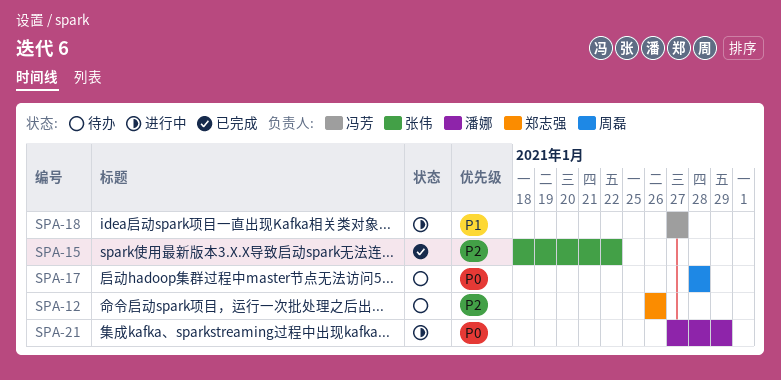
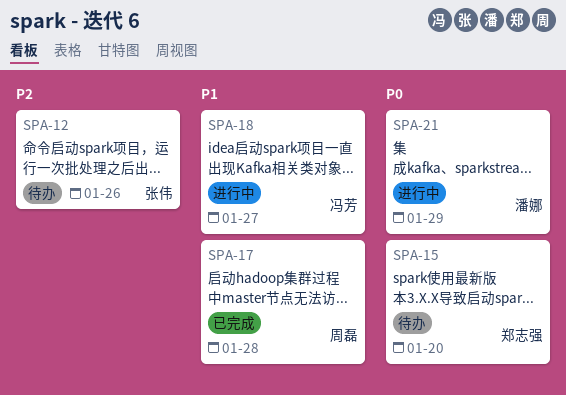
SPA-12, owner: 郑志强 -> 张伟
SPA-15, status: 已完成 -> 待办
SPA-15, owner: 张伟 -> 郑志强
SPA-15, priority: P2 -> P0
SPA-15, due: Jan 22 -> Jan 20
SPA-17, status: 待办 -> 已完成
SPA-17, priority: P0 -> P1

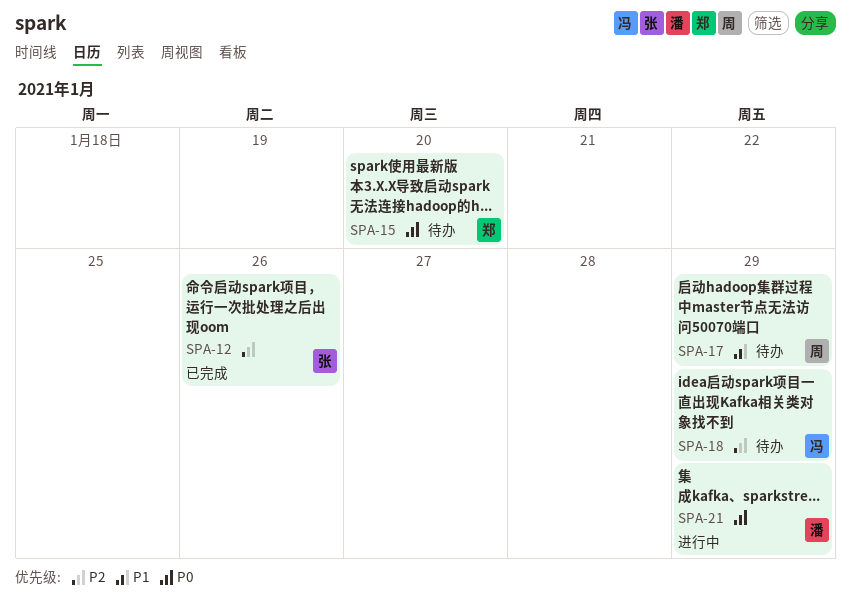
SPA-12, status: 待办 -> 已完成
SPA-17, status: 已完成 -> 待办
SPA-17, due: Jan 28 -> Jan 29
SPA-18, status: 进行中 -> 待办
SPA-18, priority: P1 -> P2
SPA-18, due: Jan 27 -> Jan 29

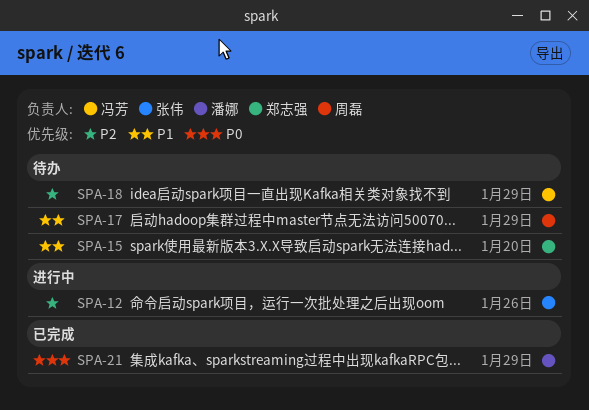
SPA-12, status: 已完成 -> 进行中
SPA-15, priority: P0 -> P1
SPA-21, status: 进行中 -> 已完成

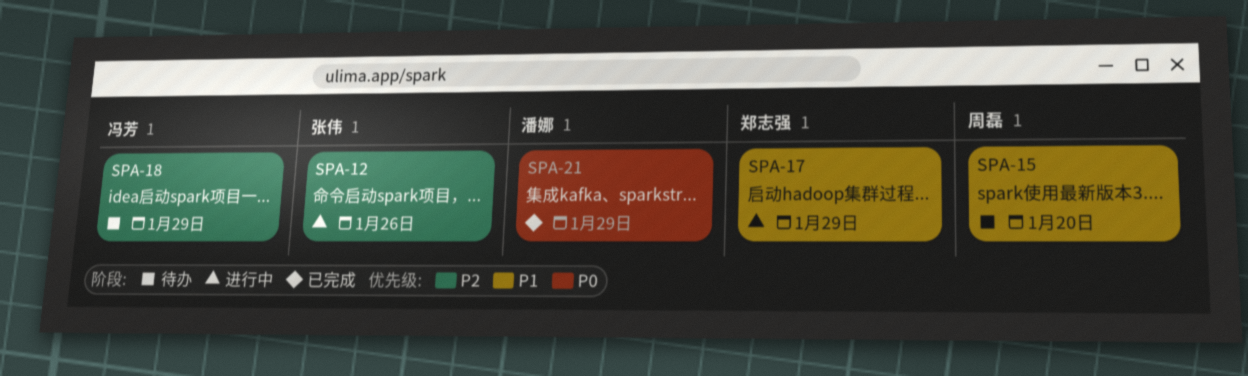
SPA-15, owner: 郑志强 -> 周磊
SPA-17, status: 待办 -> 进行中
SPA-17, owner: 周磊 -> 郑志强

